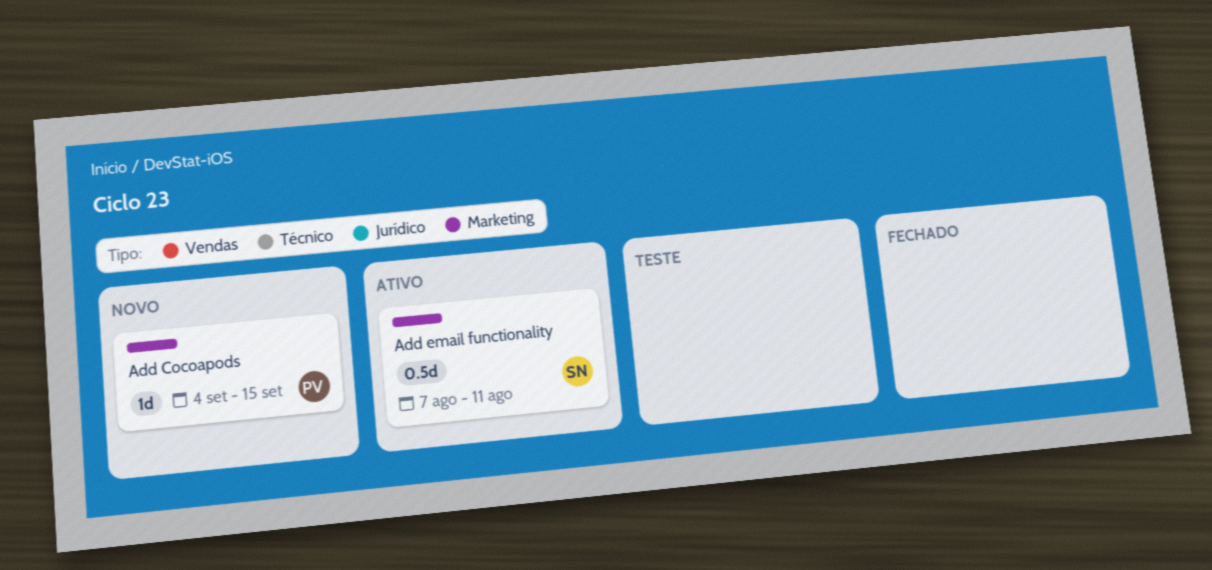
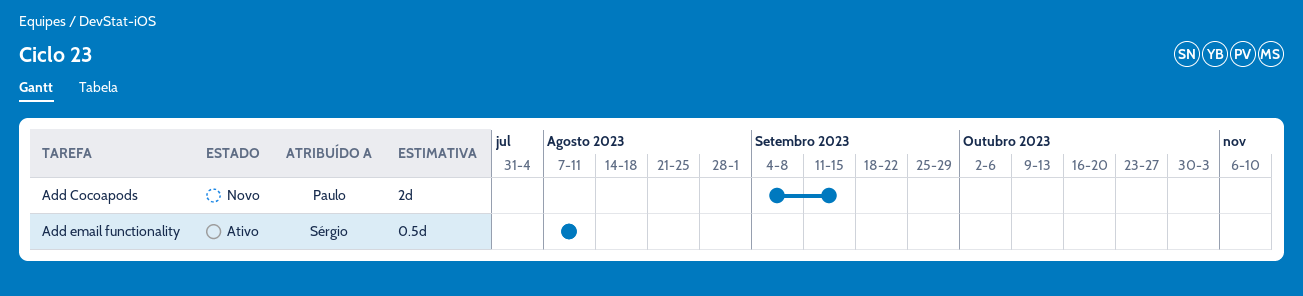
Add Cocoapods, estimate: 1d -> 2d

